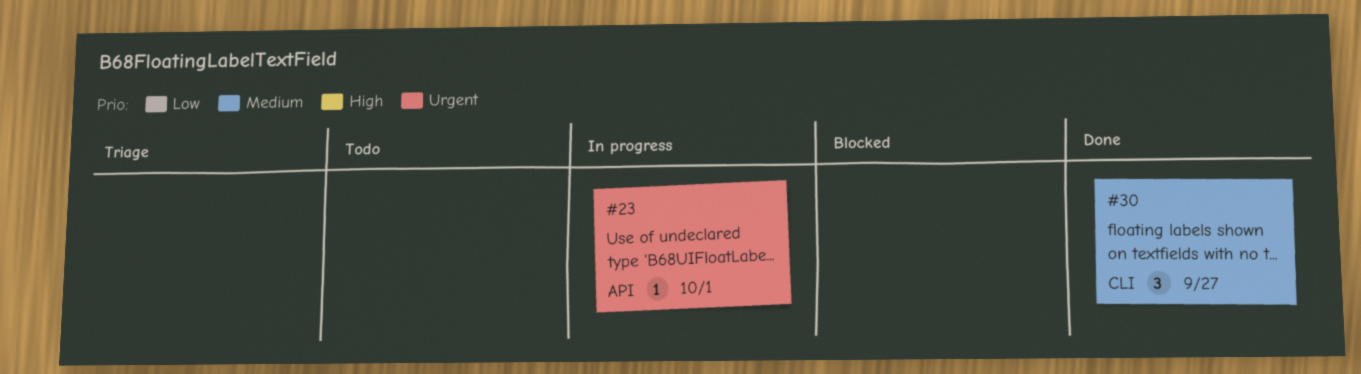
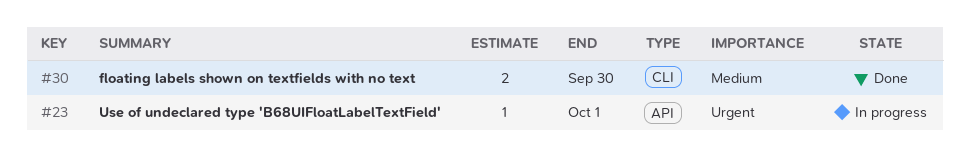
#30, estimate: 3 -> 2
#30, due: Sep 27 -> Sep 30

